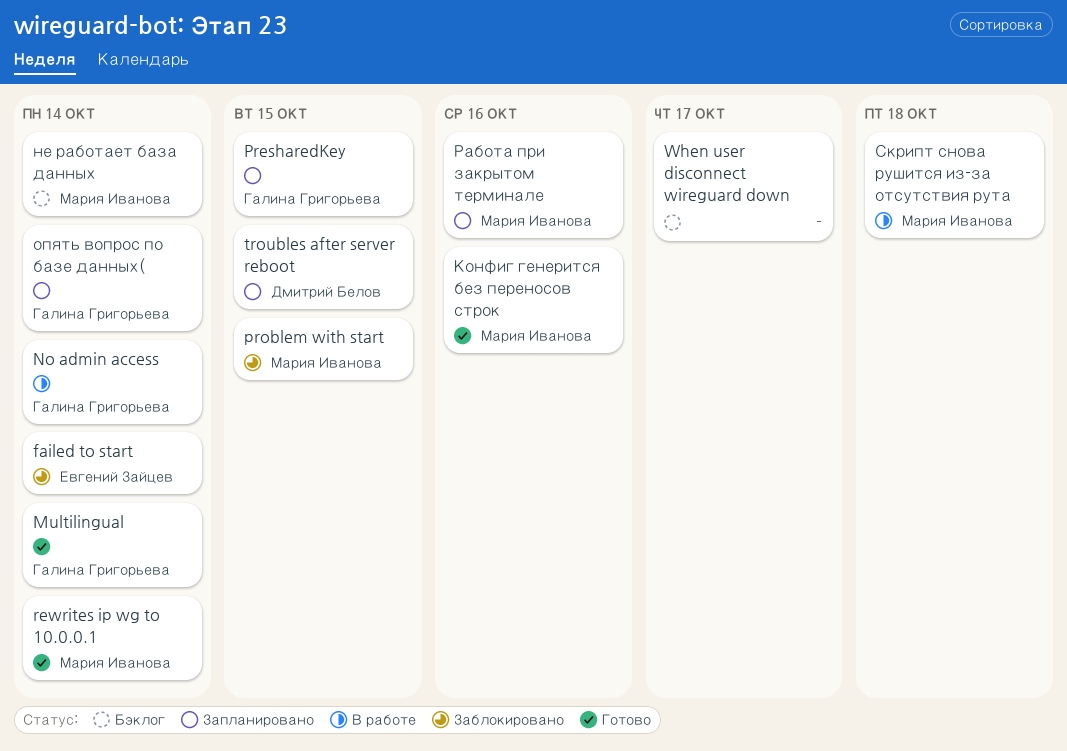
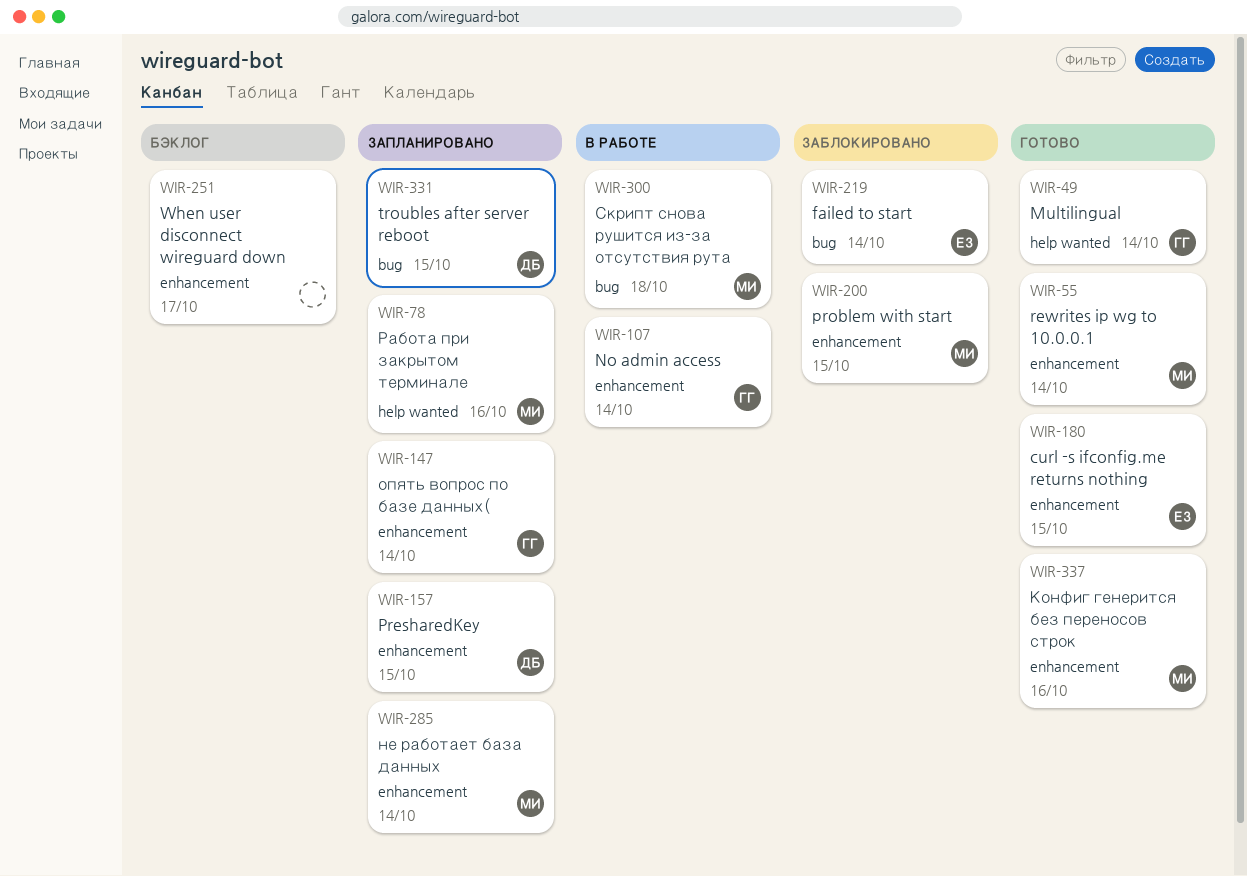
curl -s ifconfig.me returns nothing: none -> present
PresharedKey, owner: Галина Григорьева -> Дмитрий Белов
не работает база данных, status: Бэклог -> Запланировано

